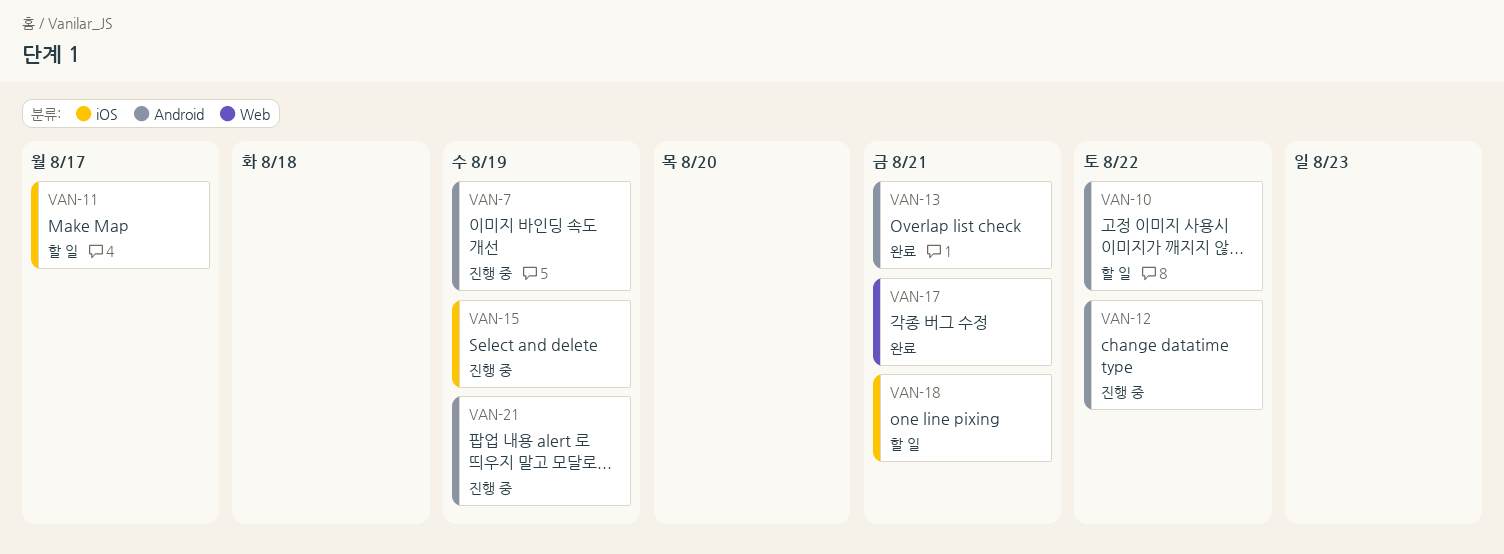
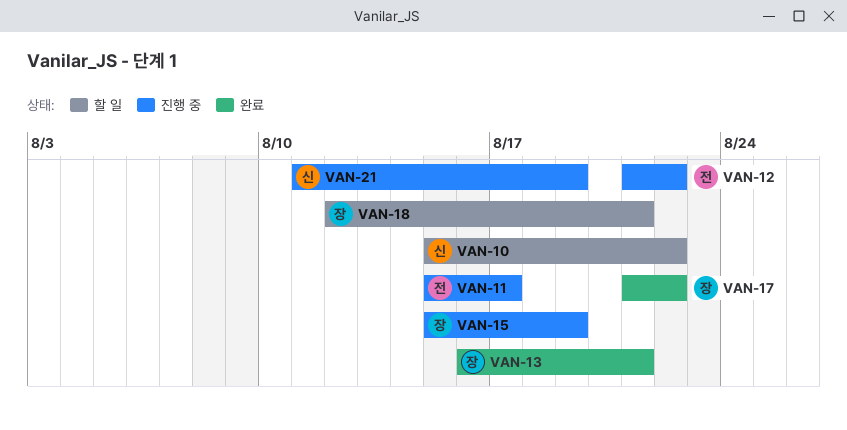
VAN-7: present -> none
VAN-11, status: 할 일 -> 진행 중
VAN-17, due: Aug 21 -> Aug 22

